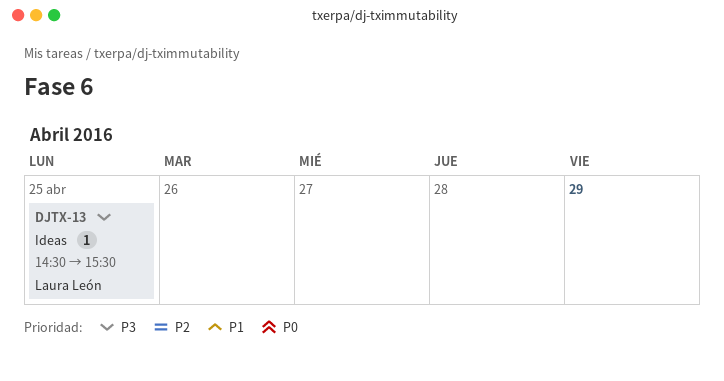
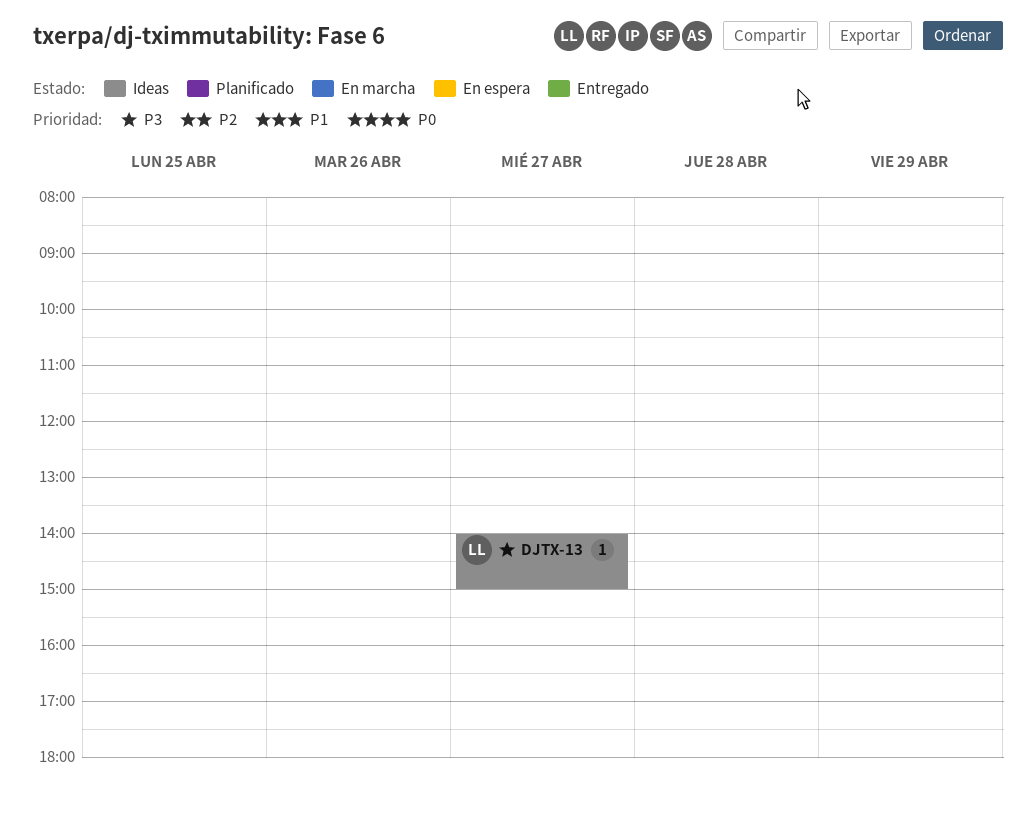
DJTX-13, day: Apr 25 -> Apr 27
DJTX-13, begins: 14:30 -> 14:00
DJTX-13, ends: 15:30 -> 15:00

